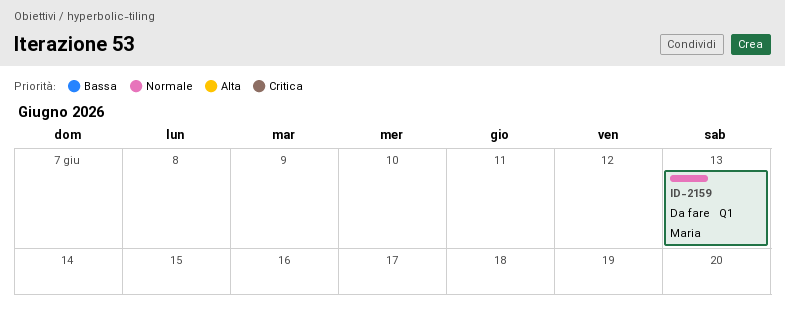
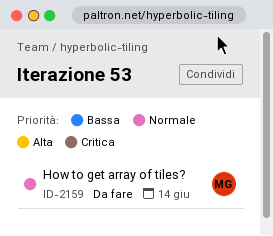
ID-2159, due: Jun 13 -> Jun 14

